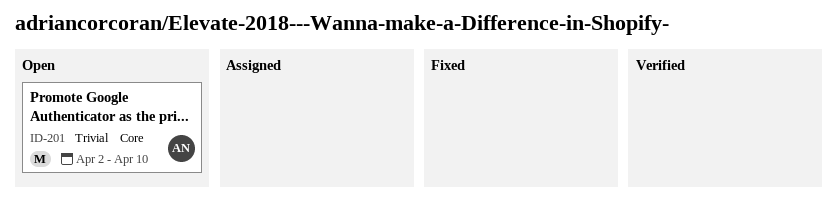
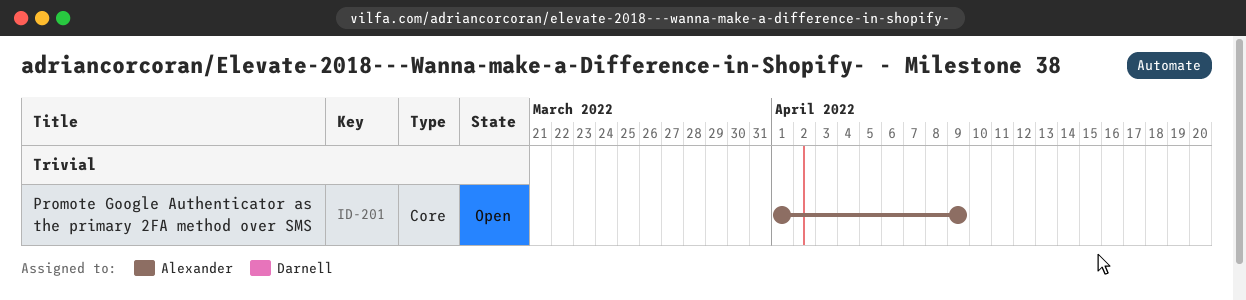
ID-201, start: Apr 2 -> Apr 1
ID-201, due: Apr 10 -> Apr 9

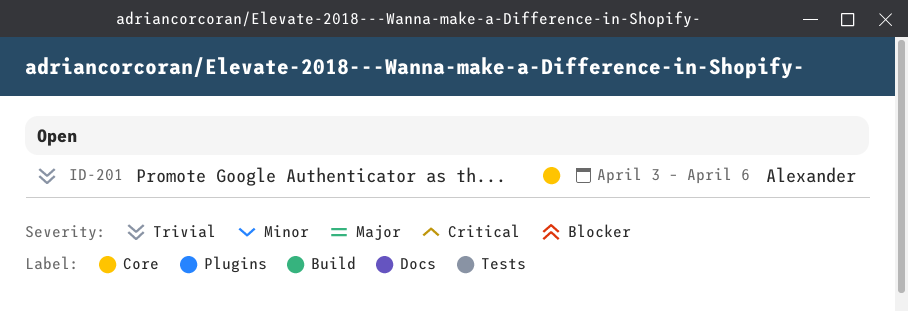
ID-201, start: Apr 1 -> Apr 3
ID-201, due: Apr 9 -> Apr 6

